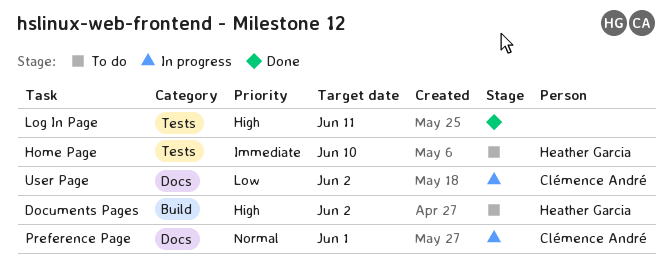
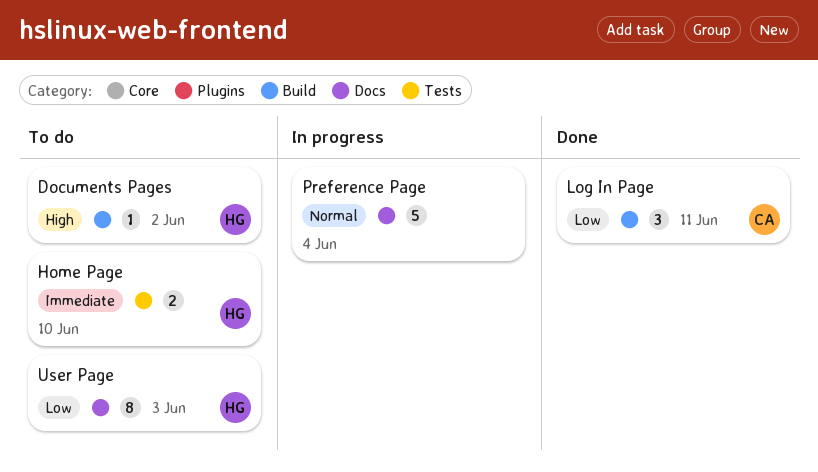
Log In Page, owner: none -> Clémence André
Log In Page, priority: High -> Low
Log In Page, label: Tests -> Build
Preference Page, owner: Clémence André -> none
Preference Page, due: Jun 1 -> Jun 4
User Page, status: In progress -> To do
User Page, owner: Clémence André -> Heather Garcia
User Page, due: Jun 2 -> Jun 3

